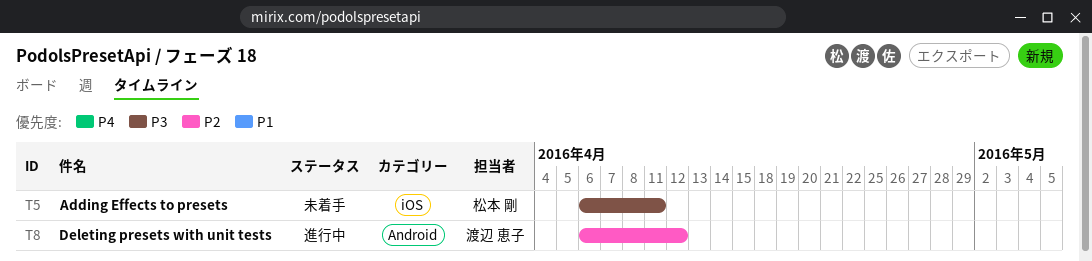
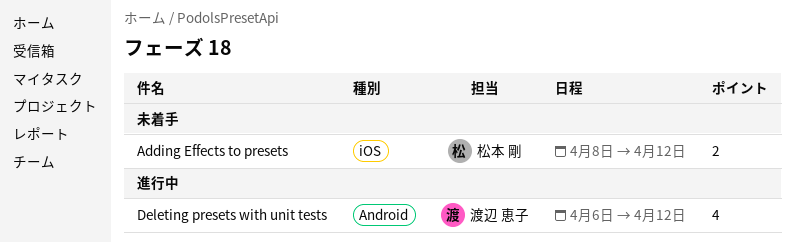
Adding Effects to presets, start: Apr 6 -> Apr 8
Adding Effects to presets, due: Apr 11 -> Apr 12

